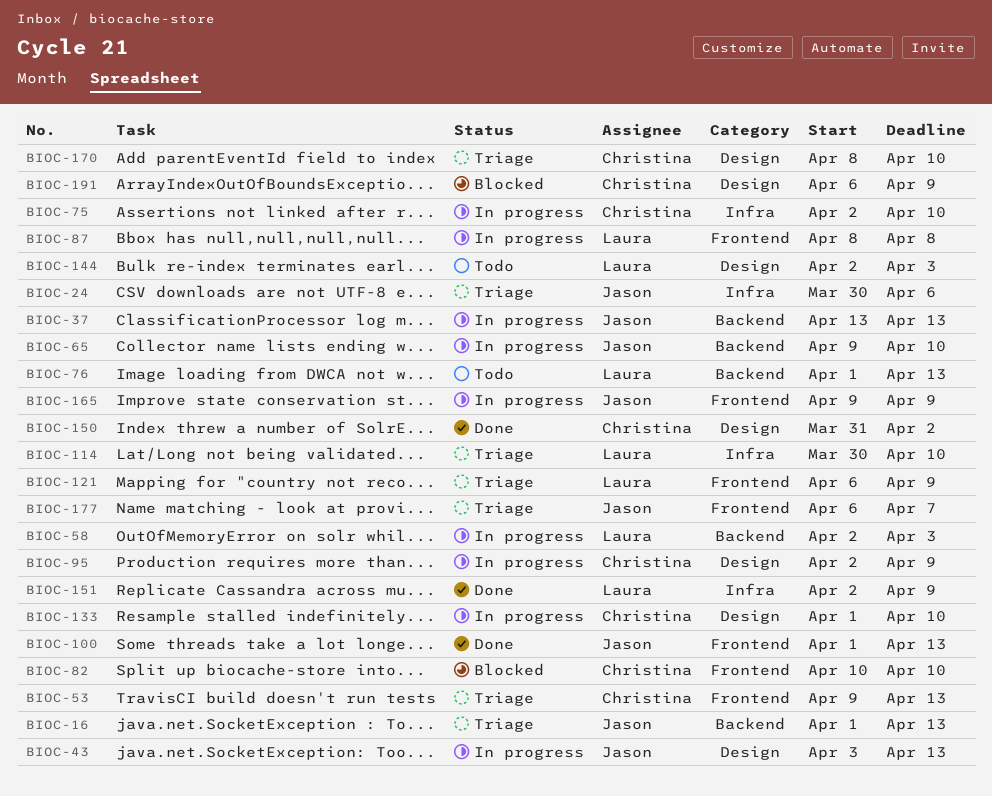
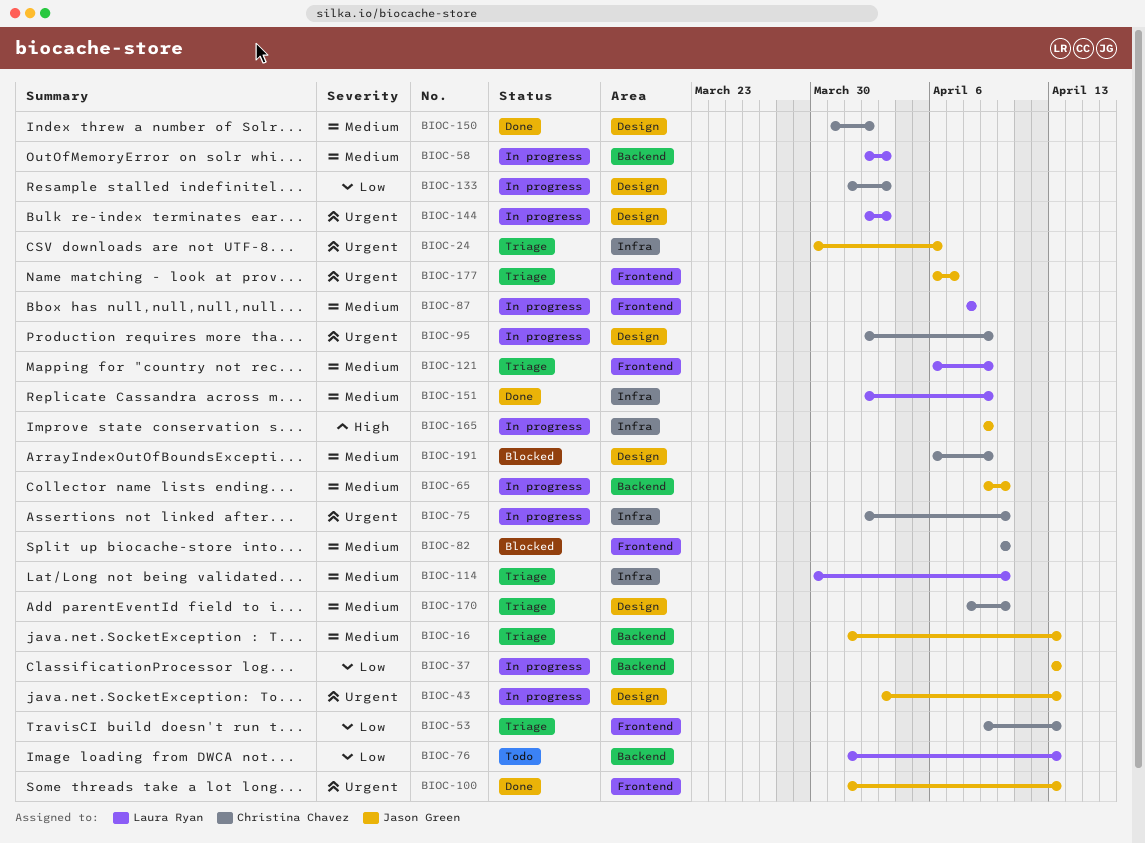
BIOC-133, due: Apr 10 -> Apr 3
BIOC-144, status: Todo -> In progress
BIOC-165, label: Frontend -> Infra

